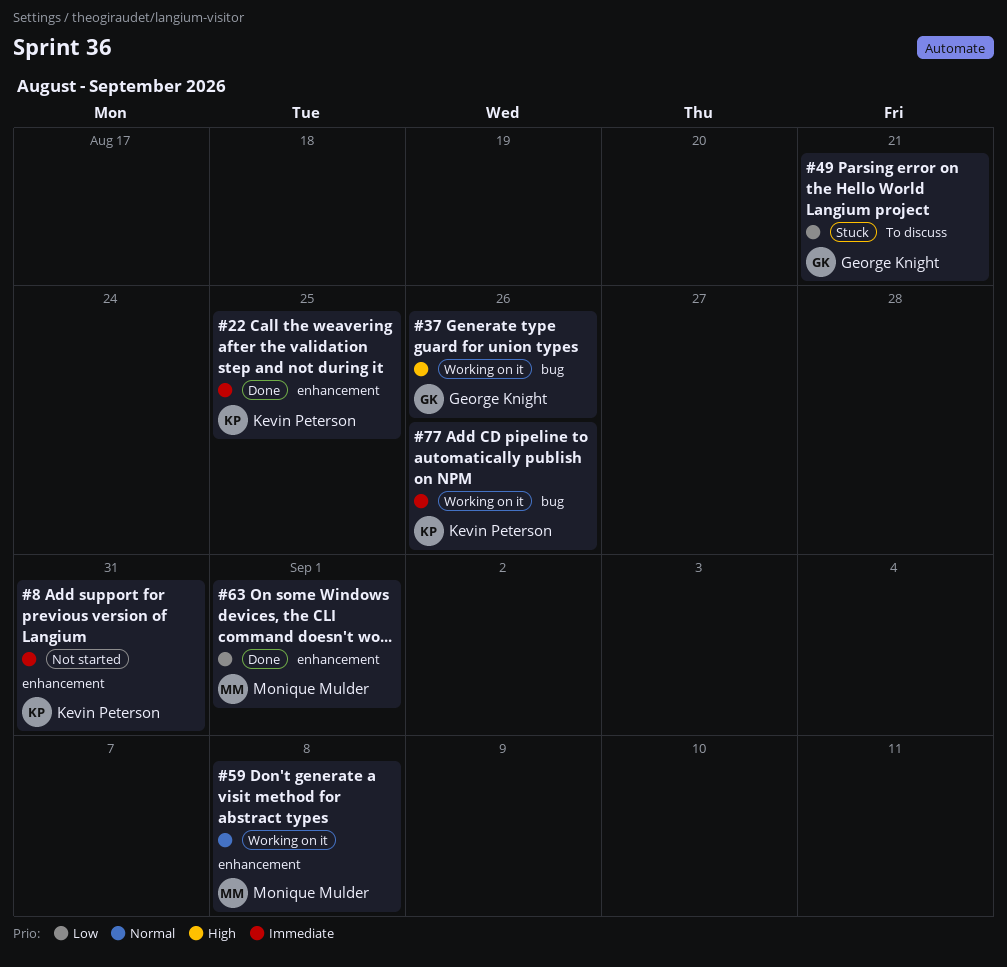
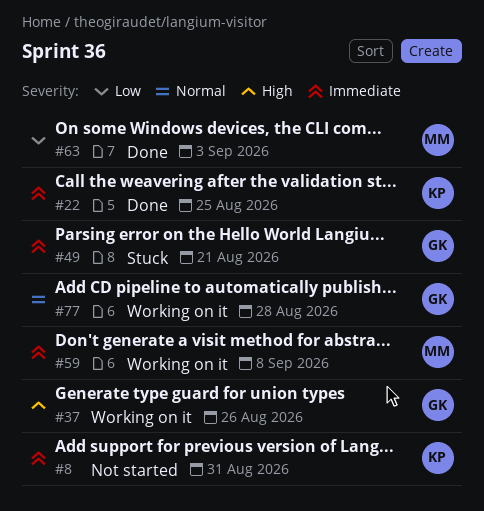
#49, priority: Low -> Immediate
#59, priority: Normal -> Immediate
#63, due: Sep 1 -> Sep 3
#77, owner: Kevin Peterson -> George Knight
#77, priority: Immediate -> Normal
#77, due: Aug 26 -> Aug 28

